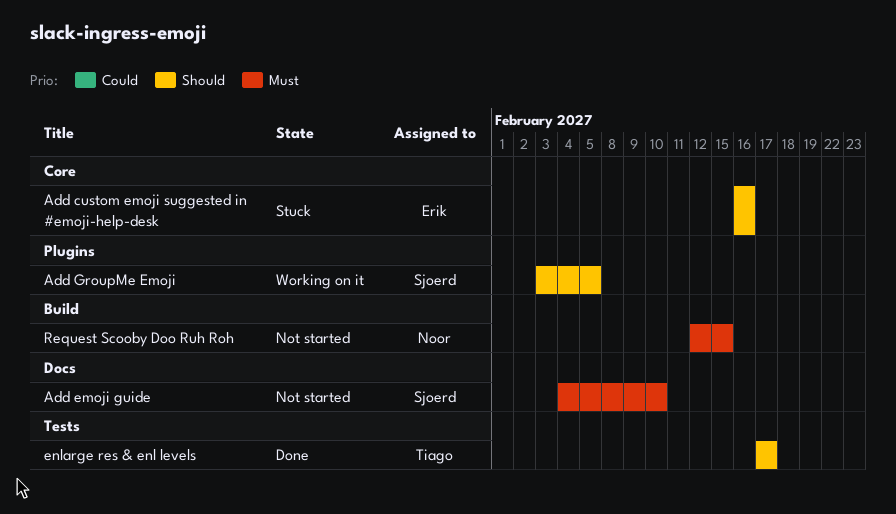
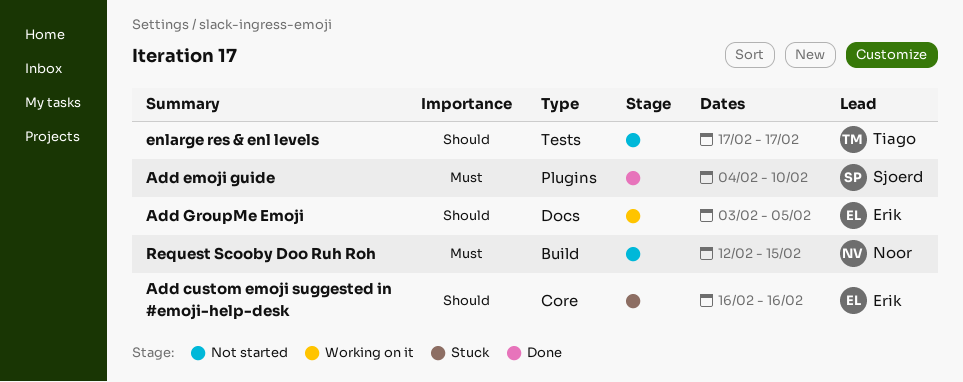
Add emoji guide, status: Not started -> Done
Add emoji guide, label: Docs -> Plugins
Add GroupMe Emoji, owner: Sjoerd -> Erik
Add GroupMe Emoji, label: Plugins -> Docs
enlarge res & enl levels, status: Done -> Not started

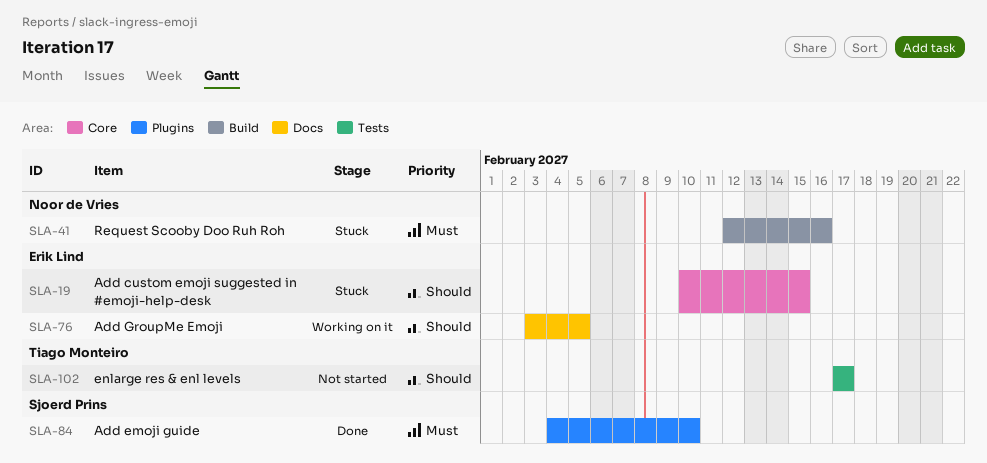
Add custom emoji suggested in #emoji-help-desk, start: Feb 16 -> Feb 10
Add custom emoji suggested in #emoji-help-desk, due: Feb 16 -> Feb 15
Request Scooby Doo Ruh Roh, status: Not started -> Stuck
Request Scooby Doo Ruh Roh, due: Feb 15 -> Feb 16

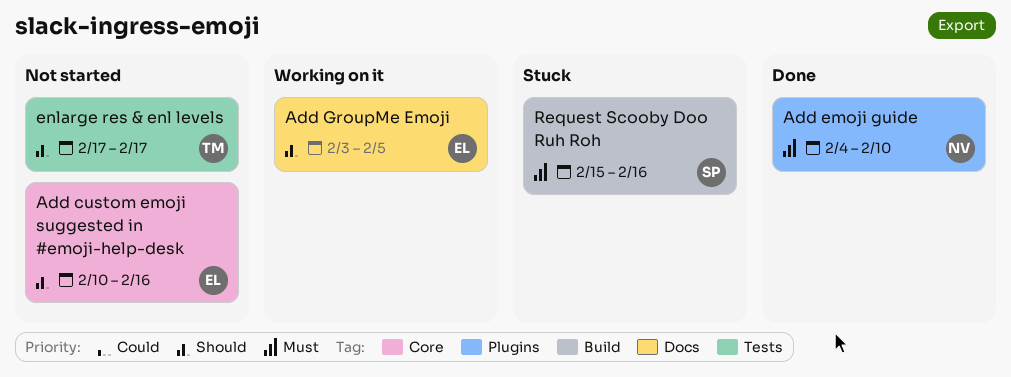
Add custom emoji suggested in #emoji-help-desk, status: Stuck -> Not started
Add custom emoji suggested in #emoji-help-desk, due: Feb 15 -> Feb 16
Add emoji guide, owner: Sjoerd Prins -> Noor de Vries
Request Scooby Doo Ruh Roh, owner: Noor de Vries -> Sjoerd Prins
Request Scooby Doo Ruh Roh, start: Feb 12 -> Feb 15

